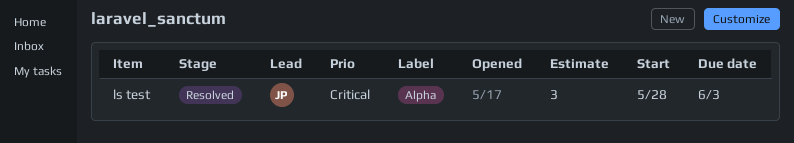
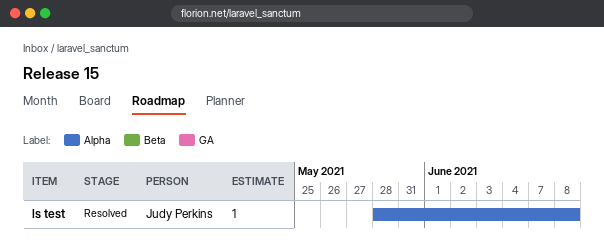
ls test, estimate: 3 -> 1
ls test, due: Jun 3 -> Jun 8

